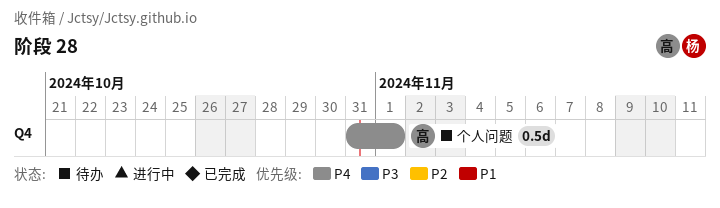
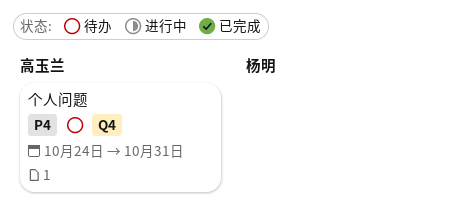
个人问题, start: Oct 31 -> Oct 24
个人问题, due: Nov 1 -> Oct 31

